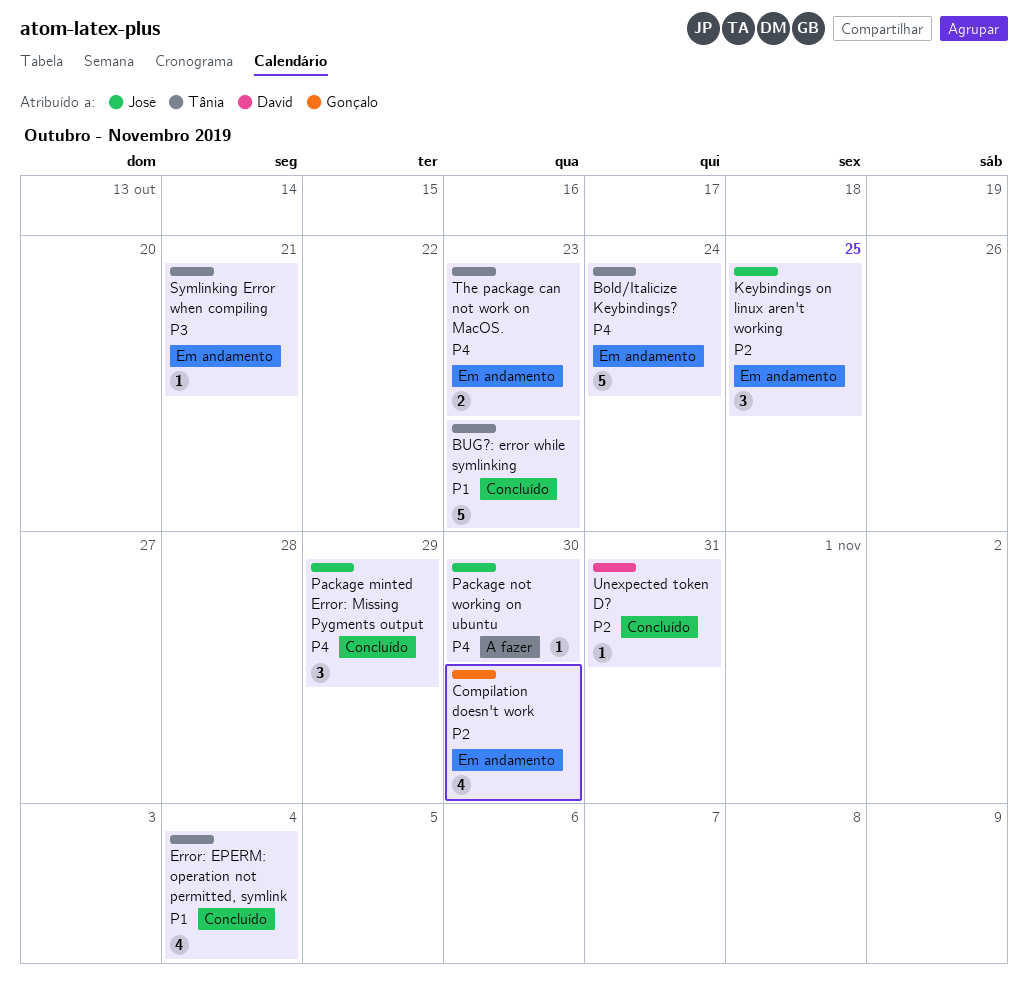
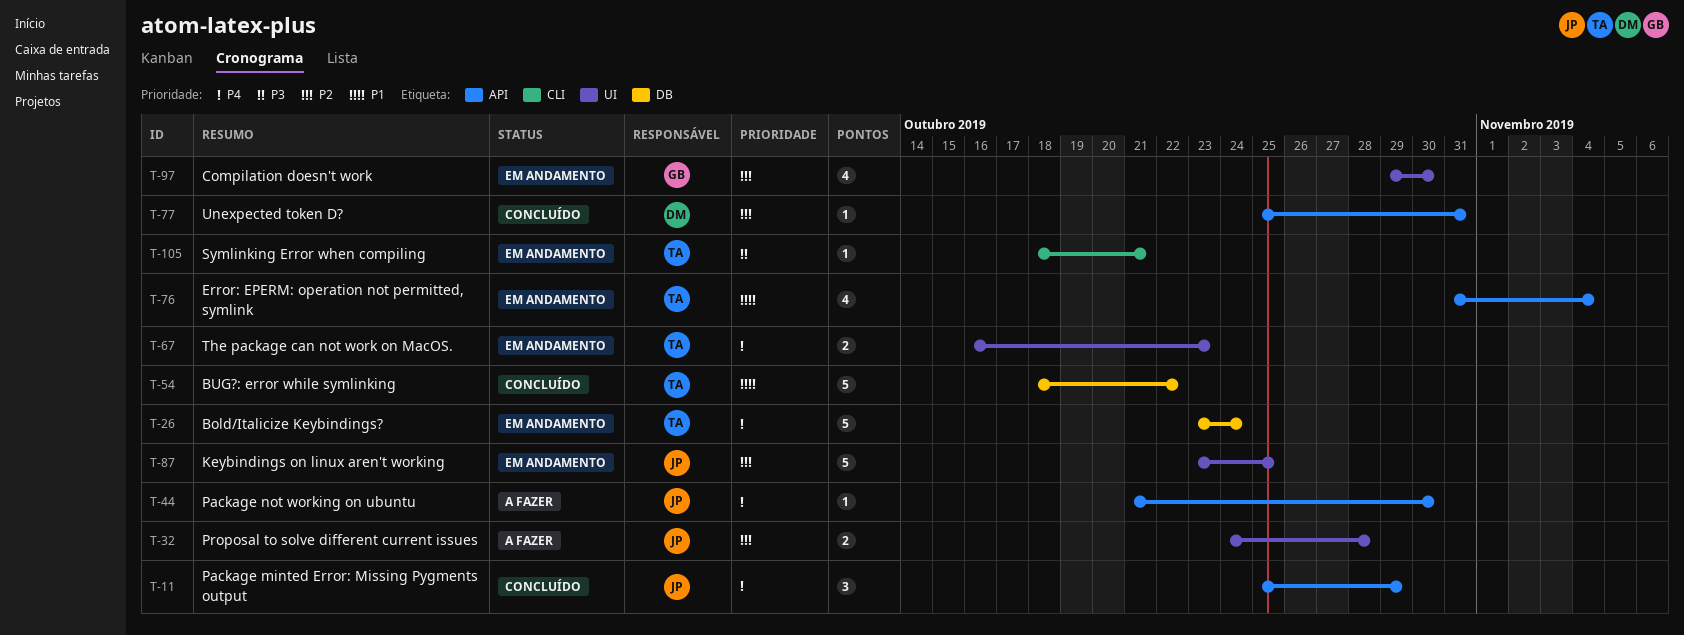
BUG?: error while symlinking, due: Oct 23 -> Oct 22
Error: EPERM: operation not permitted, symlink, status: Concluído -> Em andamento
Keybindings on linux aren't working, estimate: 3 -> 5
Proposal to solve different current issues: none -> present

